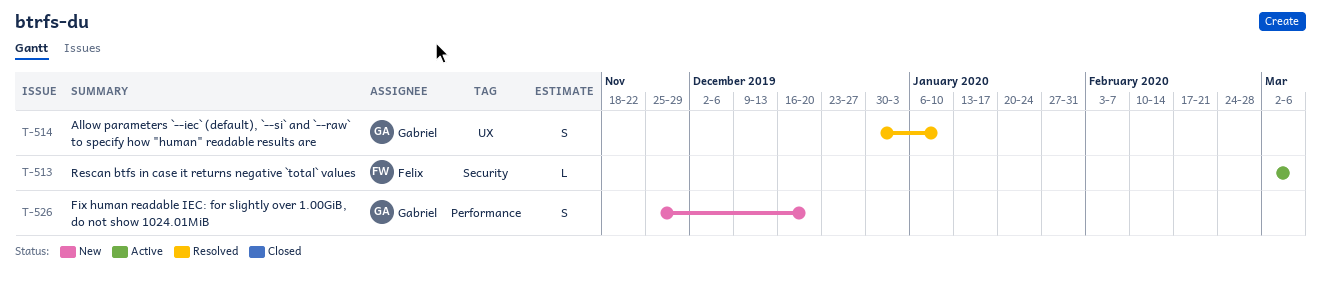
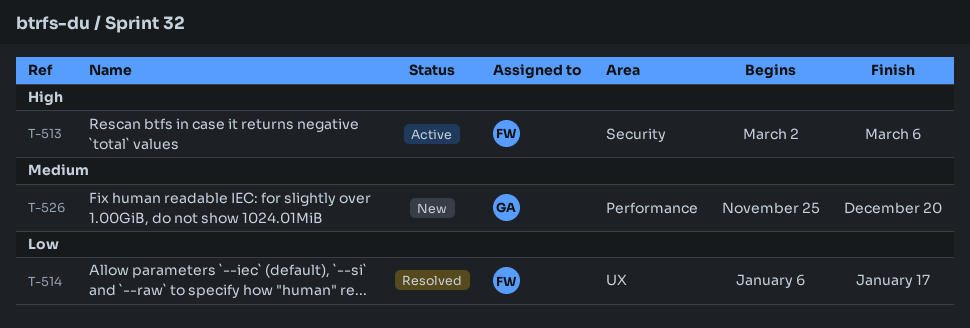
T-514, owner: Gabriel -> Felix
T-514, start: Dec 30 -> Jan 6
T-514, due: Jan 10 -> Jan 17

